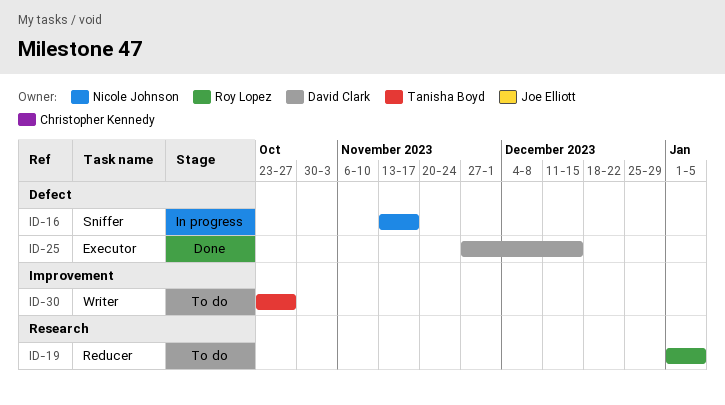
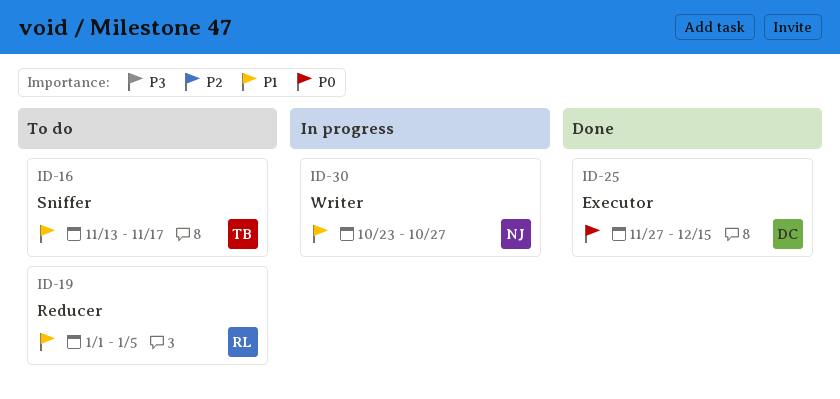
ID-16, status: In progress -> To do
ID-16, owner: Nicole Johnson -> Tanisha Boyd
ID-30, status: To do -> In progress
ID-30, owner: Tanisha Boyd -> Nicole Johnson

